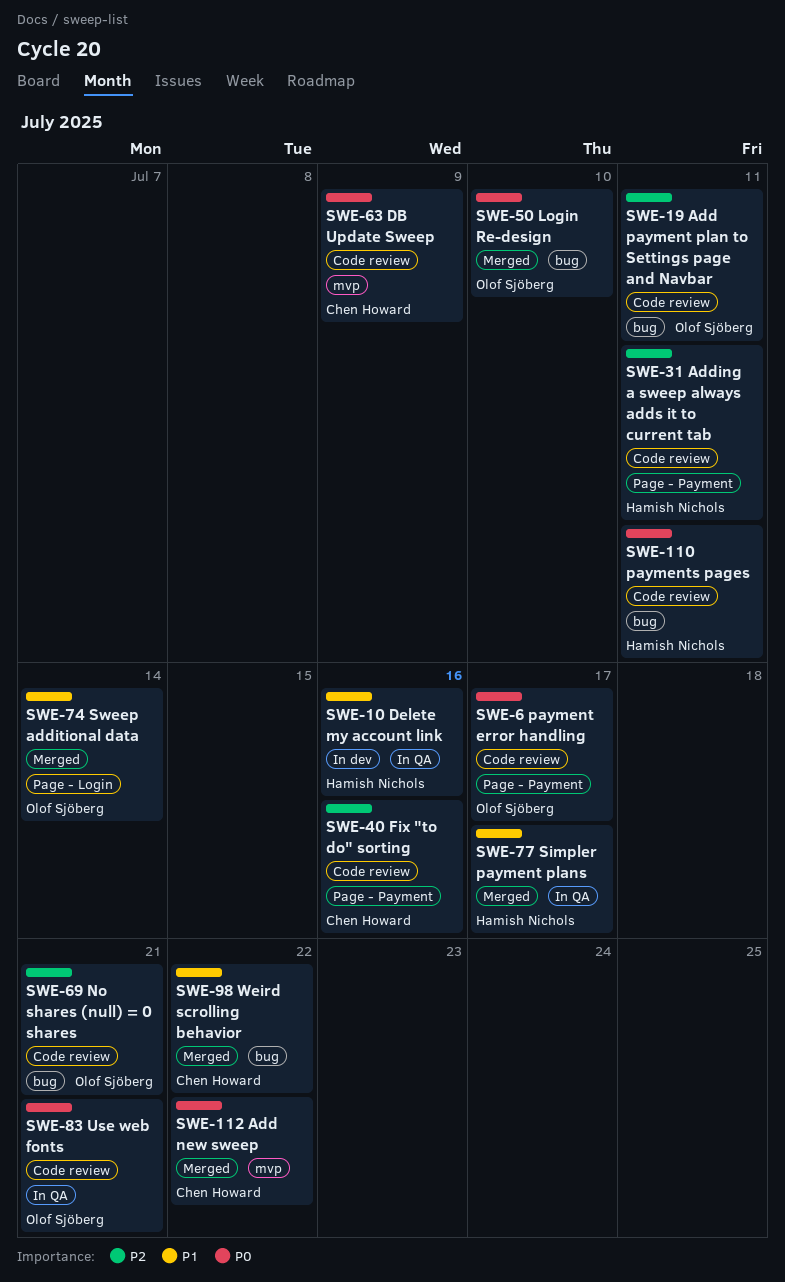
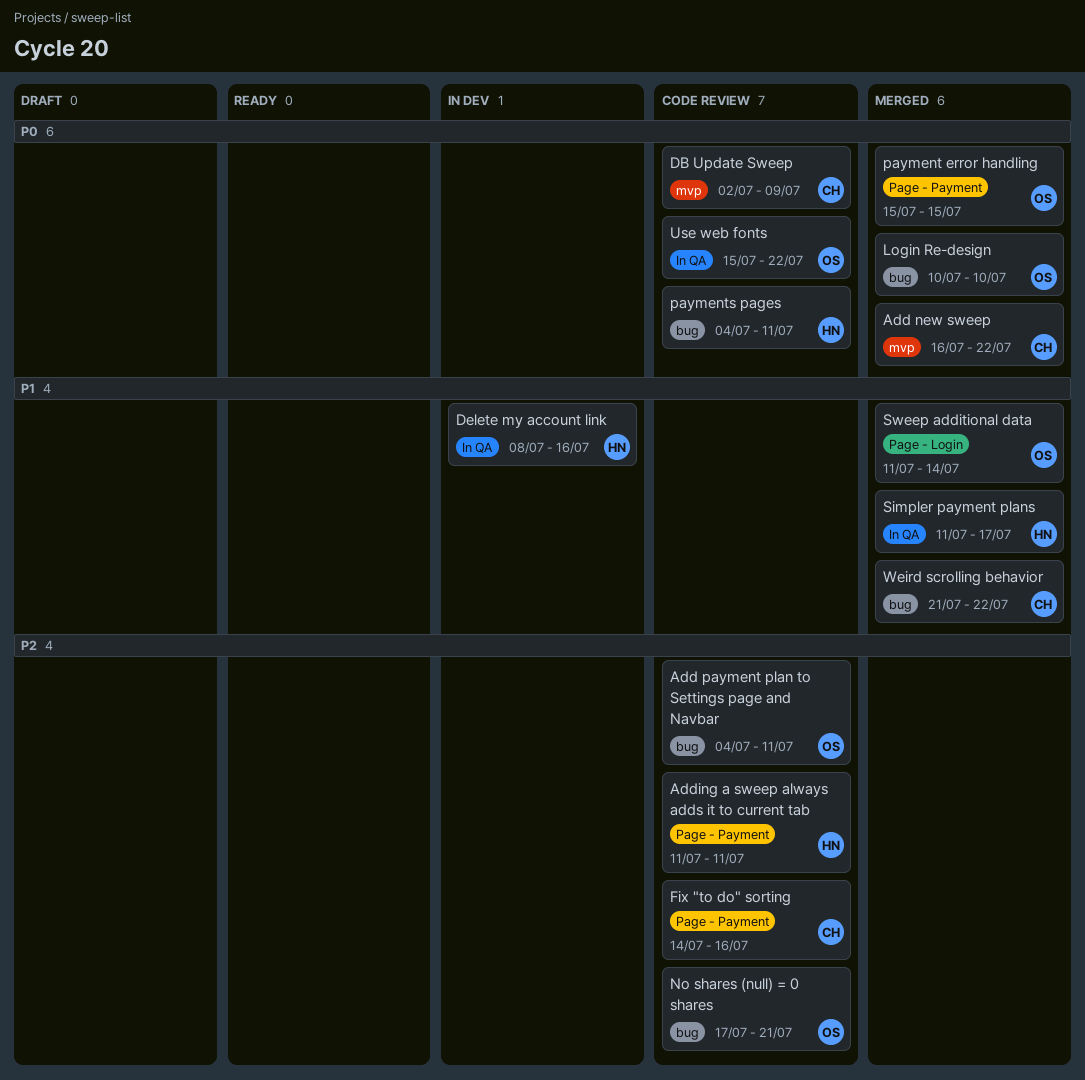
payment error handling, status: Code review -> Merged
payment error handling, due: Jul 17 -> Jul 15
Use web fonts, due: Jul 21 -> Jul 22

